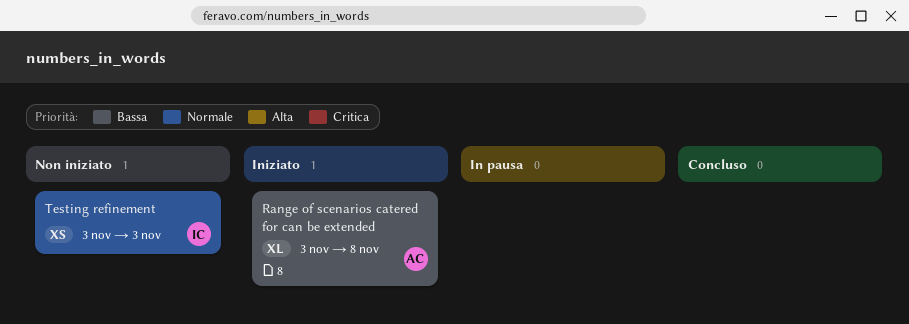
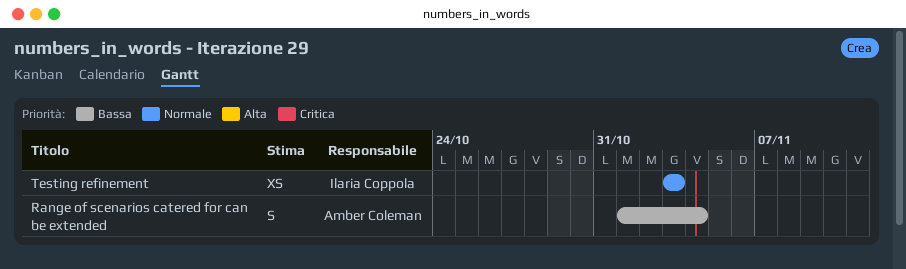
Range of scenarios catered for can be extended, estimate: XL -> S
Range of scenarios catered for can be extended, start: Nov 3 -> Nov 1
Range of scenarios catered for can be extended, due: Nov 8 -> Nov 4

